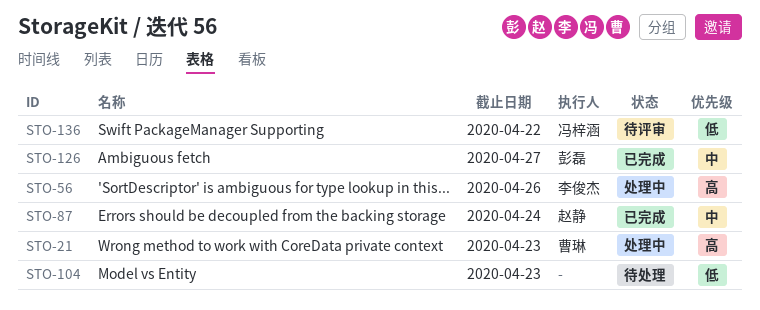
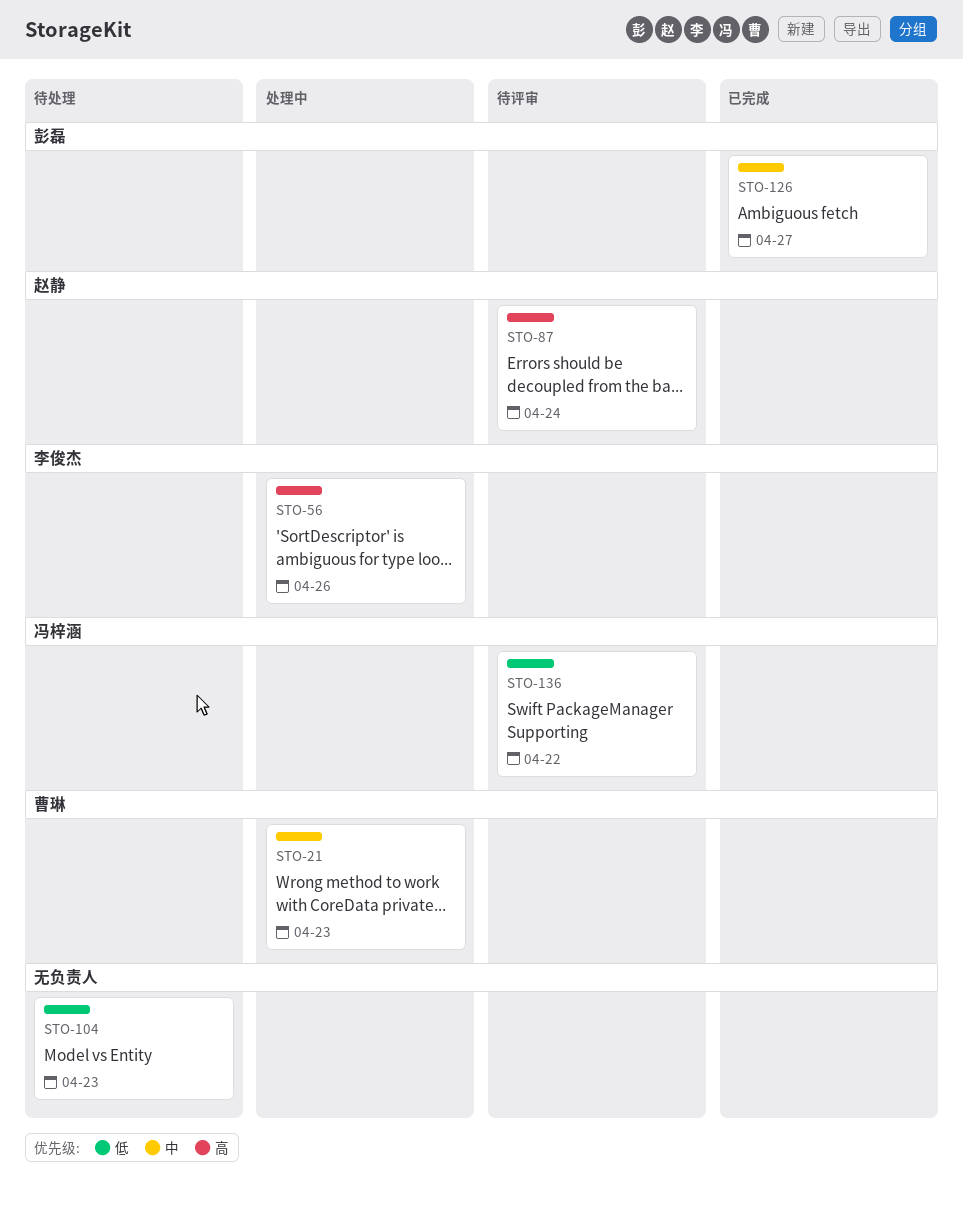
STO-21, priority: 高 -> 中
STO-87, status: 已完成 -> 待评审
STO-87, priority: 中 -> 高

